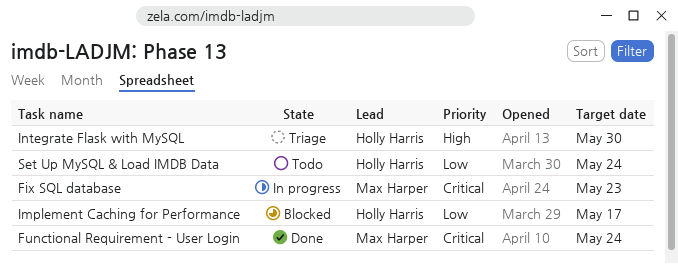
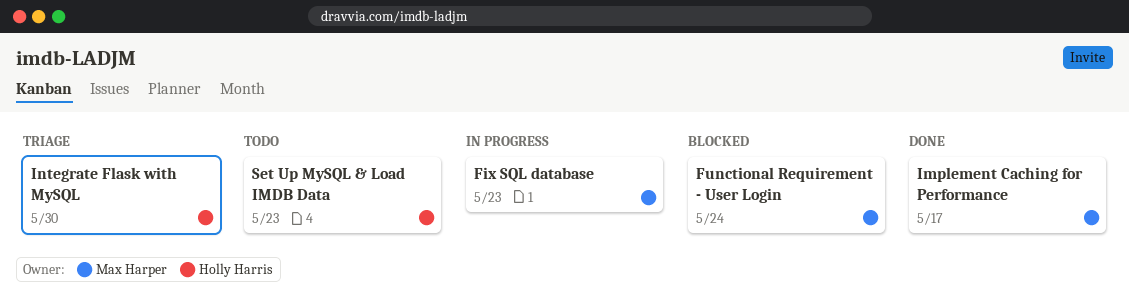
Functional Requirement - User Login, status: Done -> Blocked
Implement Caching for Performance, status: Blocked -> Done
Implement Caching for Performance, owner: Holly Harris -> Max Harper
Set Up MySQL & Load IMDB Data, due: May 24 -> May 23

